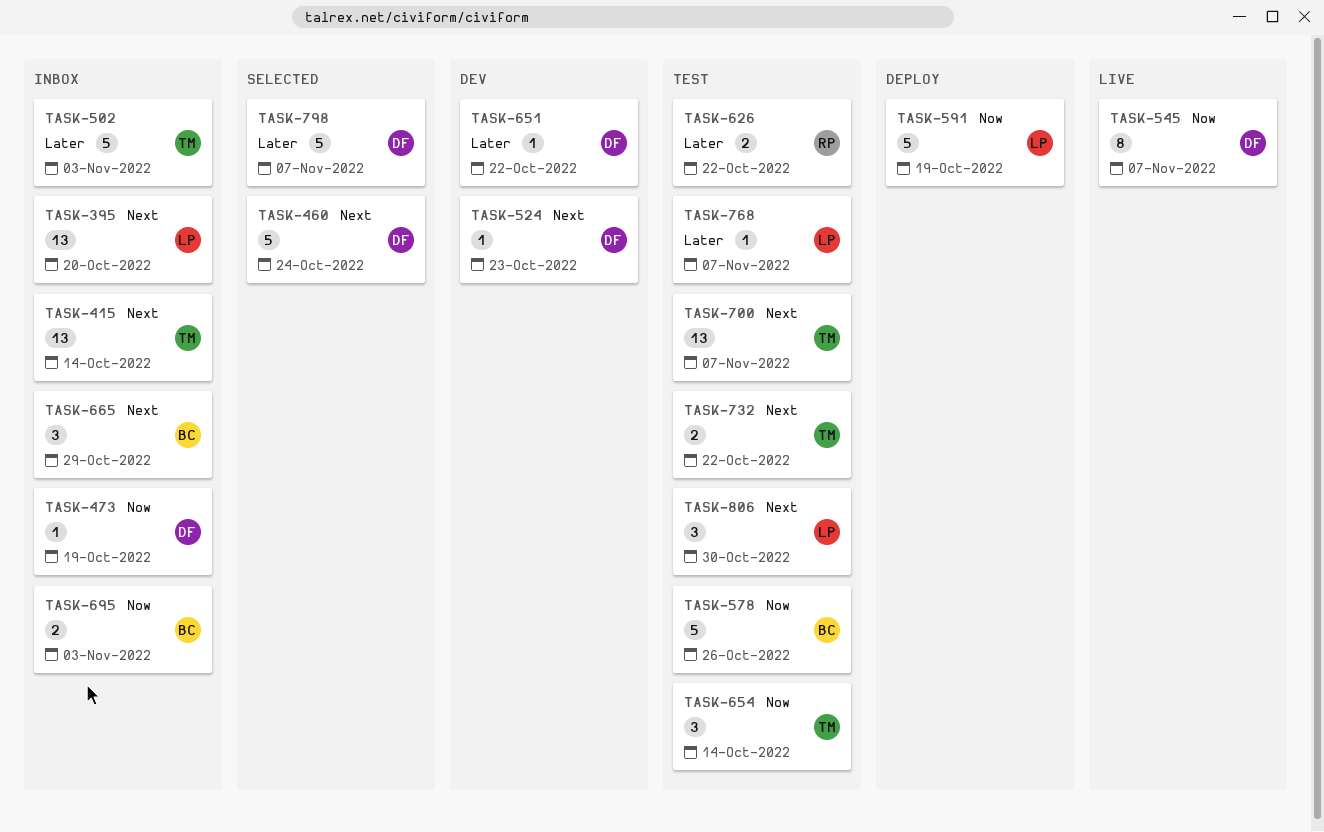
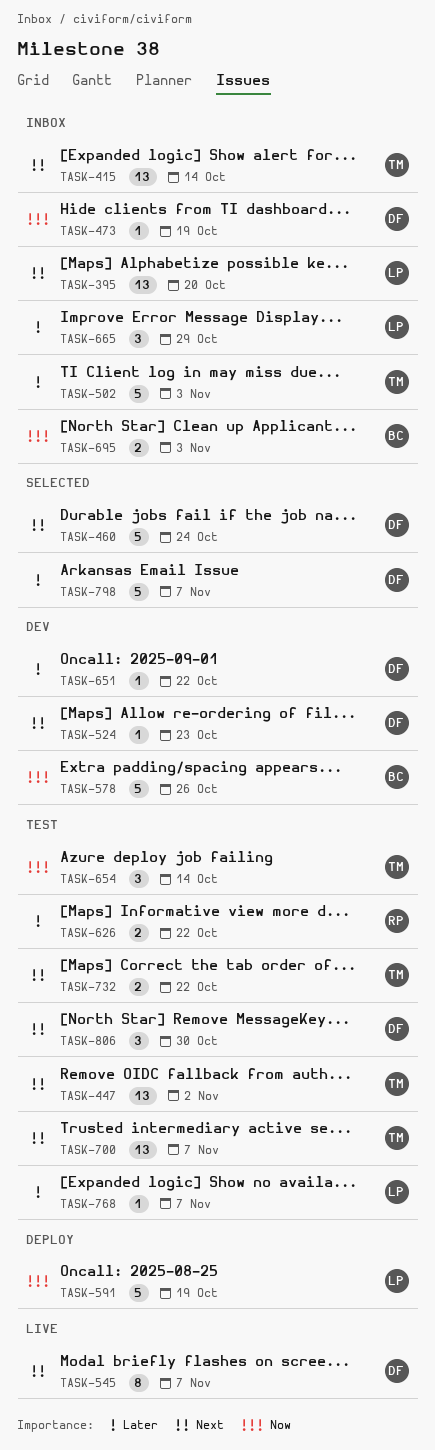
TASK-447: none -> present
TASK-545, priority: Now -> Next
TASK-578, status: Test -> Dev
TASK-665, owner: BC -> LP
TASK-665, priority: Next -> Later
TASK-806, owner: LP -> DF

